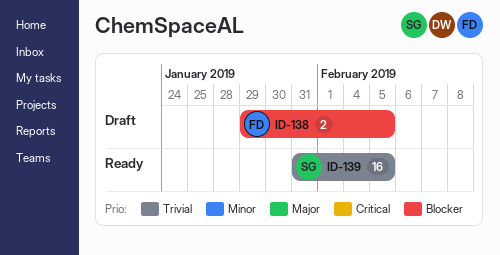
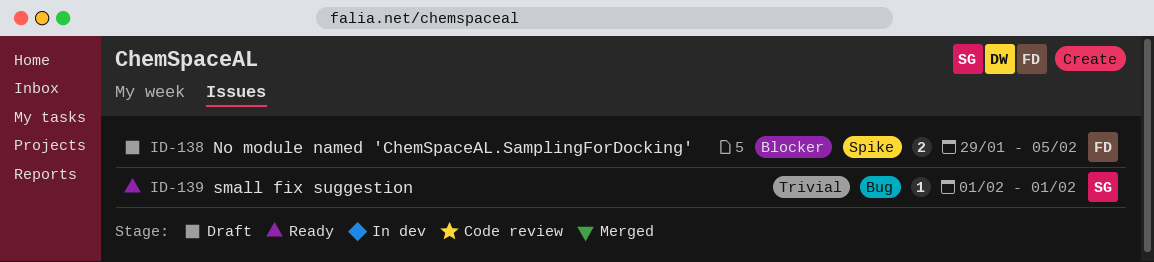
ID-139, estimate: 16 -> 1
ID-139, start: Jan 31 -> Feb 1
ID-139, due: Feb 5 -> Feb 1

